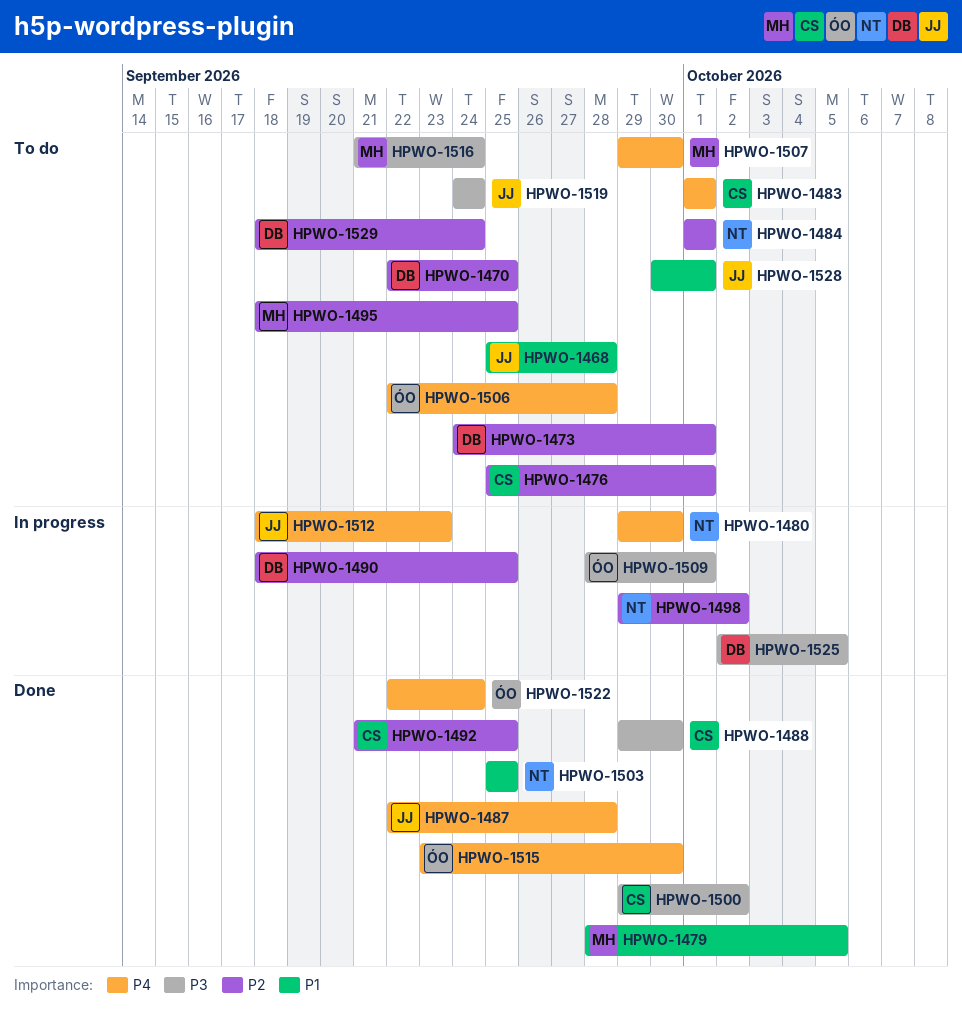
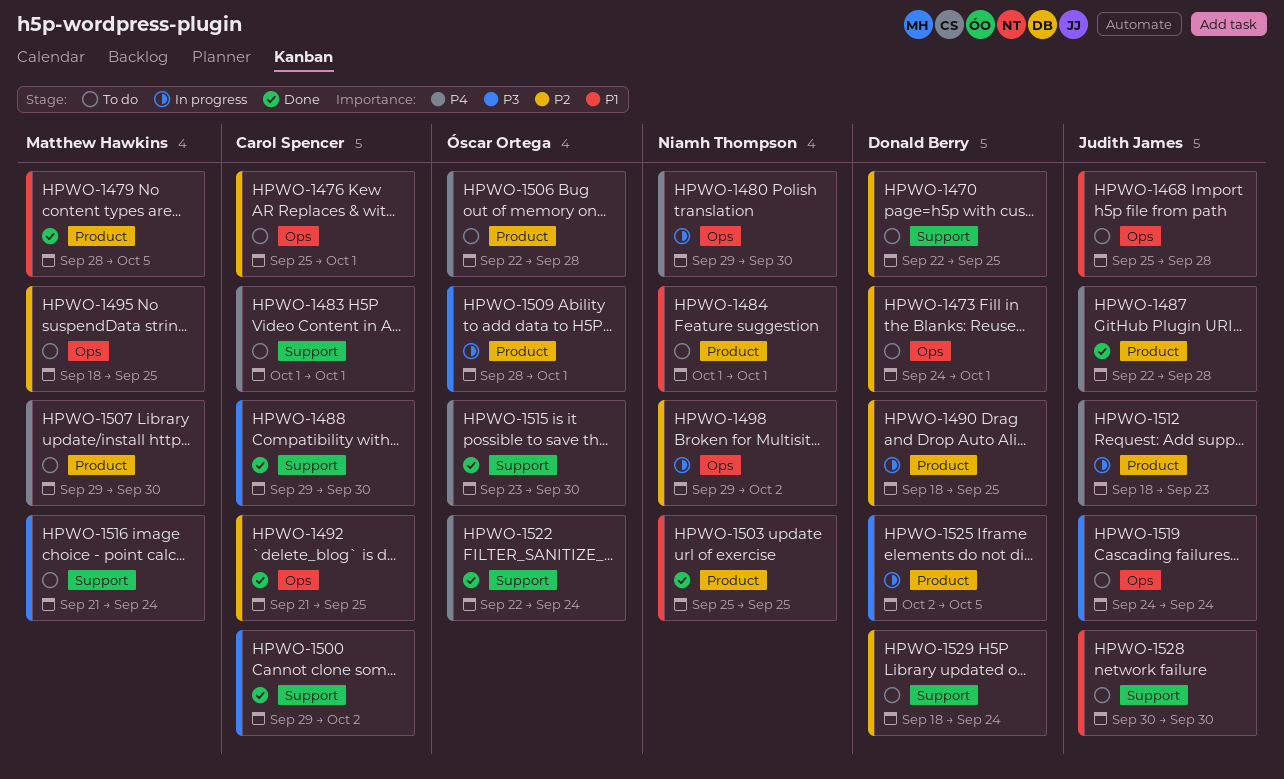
HPWO-1484, priority: P2 -> P1
HPWO-1528, due: Oct 1 -> Sep 30

